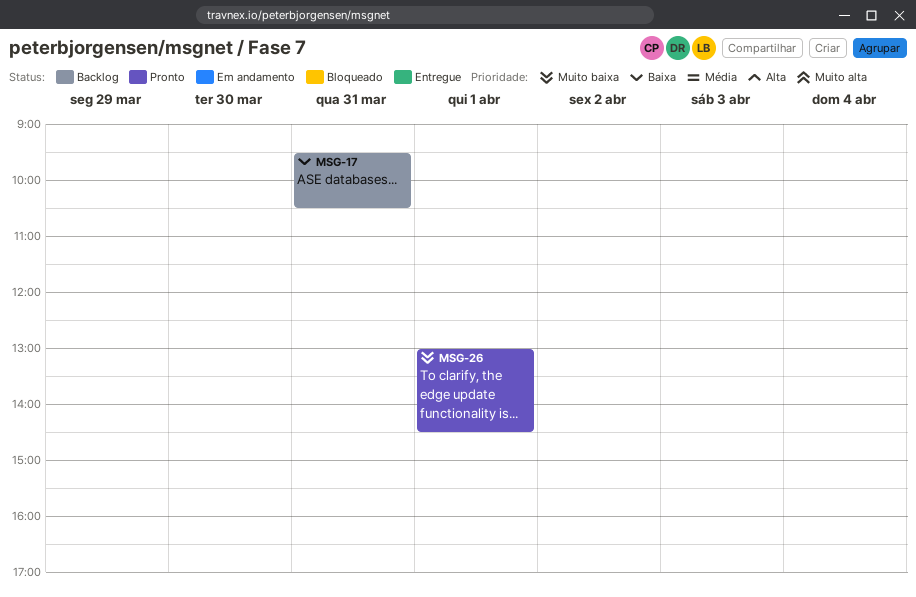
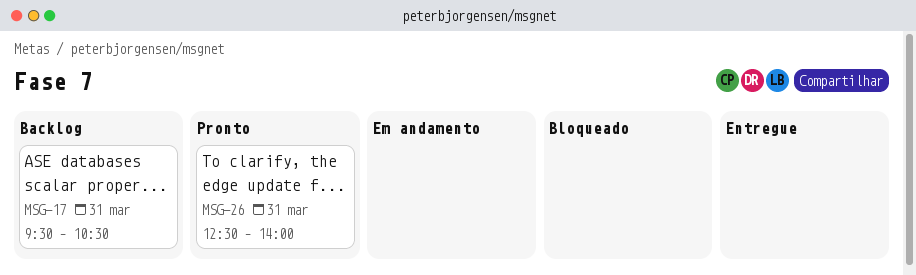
MSG-26, day: Apr 1 -> Mar 31
MSG-26, begins: 13:00 -> 12:30
MSG-26, ends: 14:30 -> 14:00

